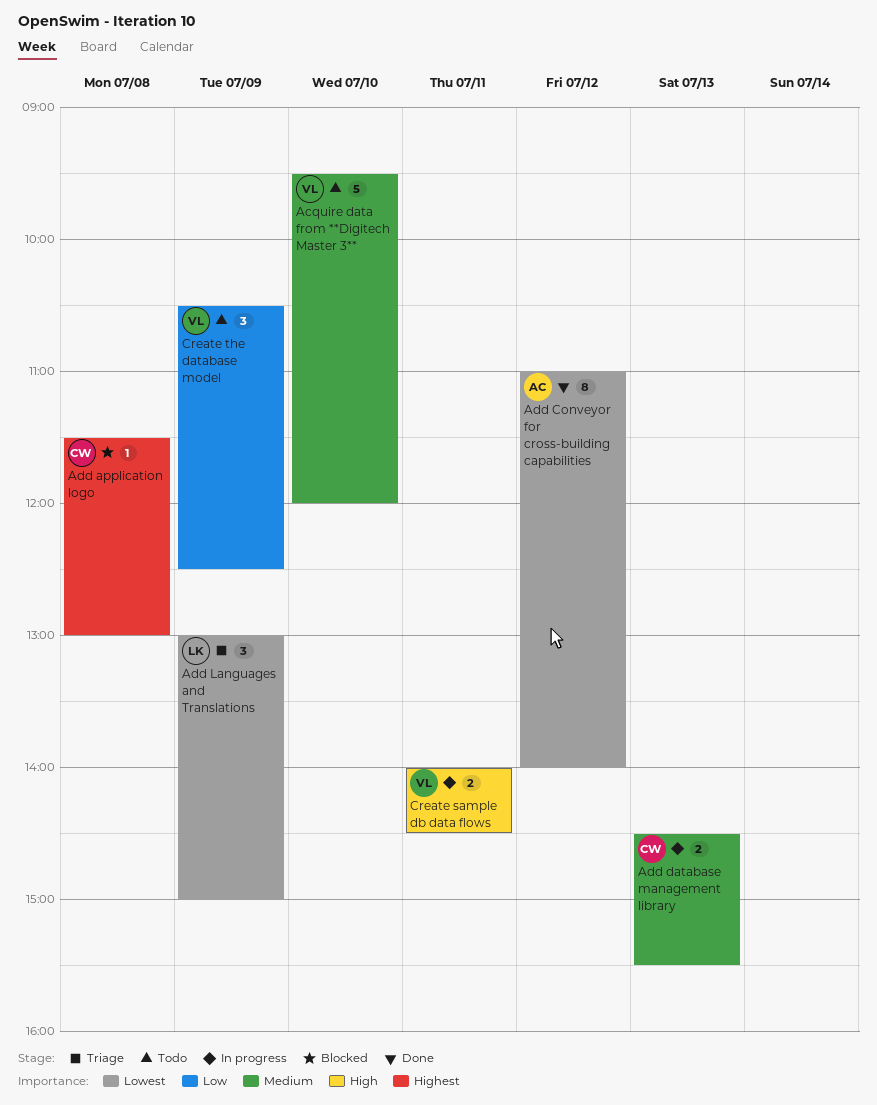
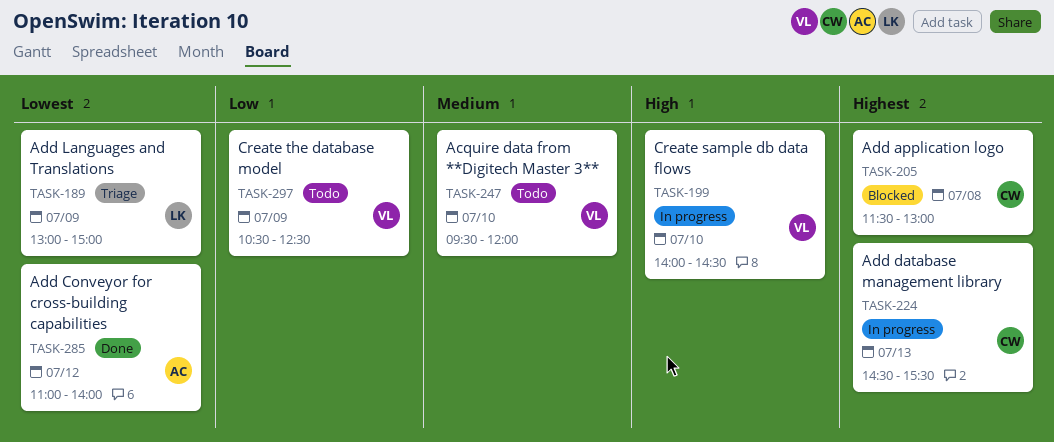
Add database management library, priority: Medium -> Highest
Create sample db data flows, day: Jul 11 -> Jul 10

